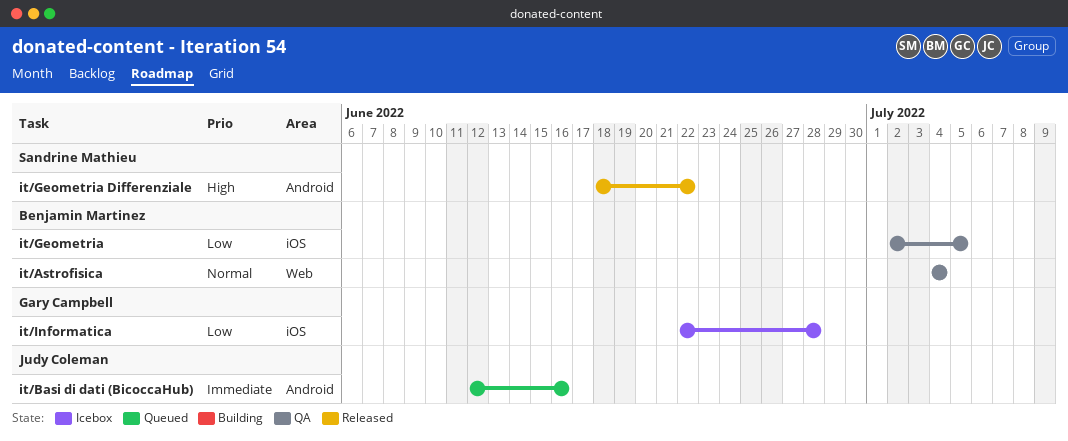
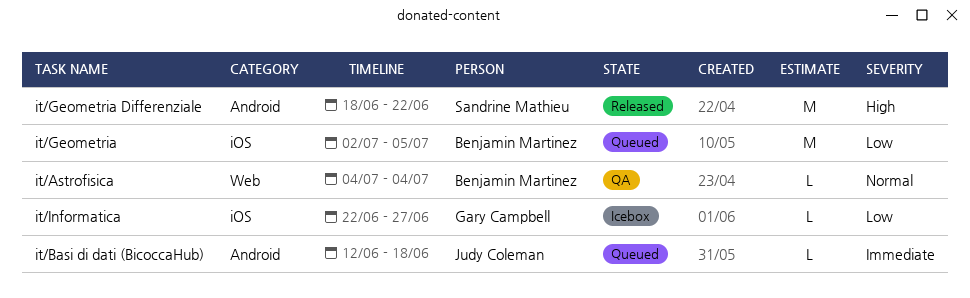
it/Basi di dati (BicoccaHub), due: Jun 16 -> Jun 18
it/Geometria, status: QA -> Queued
it/Informatica, due: Jun 28 -> Jun 27

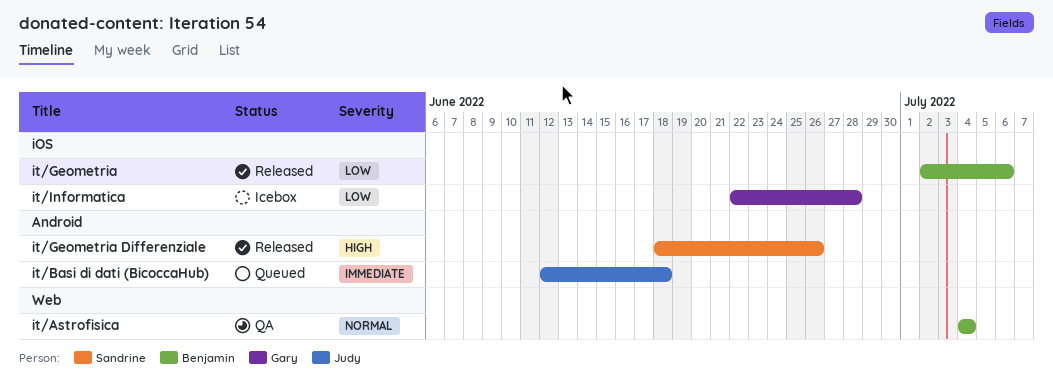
it/Geometria, status: Queued -> Released
it/Geometria, due: Jul 5 -> Jul 6
it/Geometria Differenziale, due: Jun 22 -> Jun 26
it/Informatica, due: Jun 27 -> Jun 28

